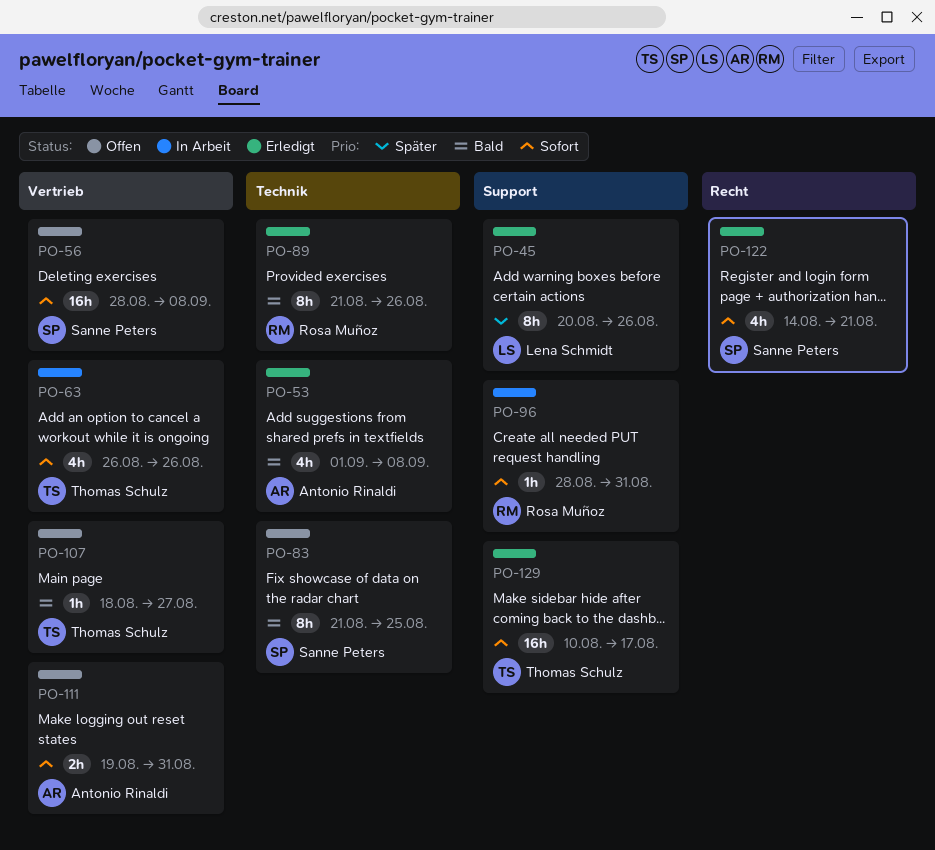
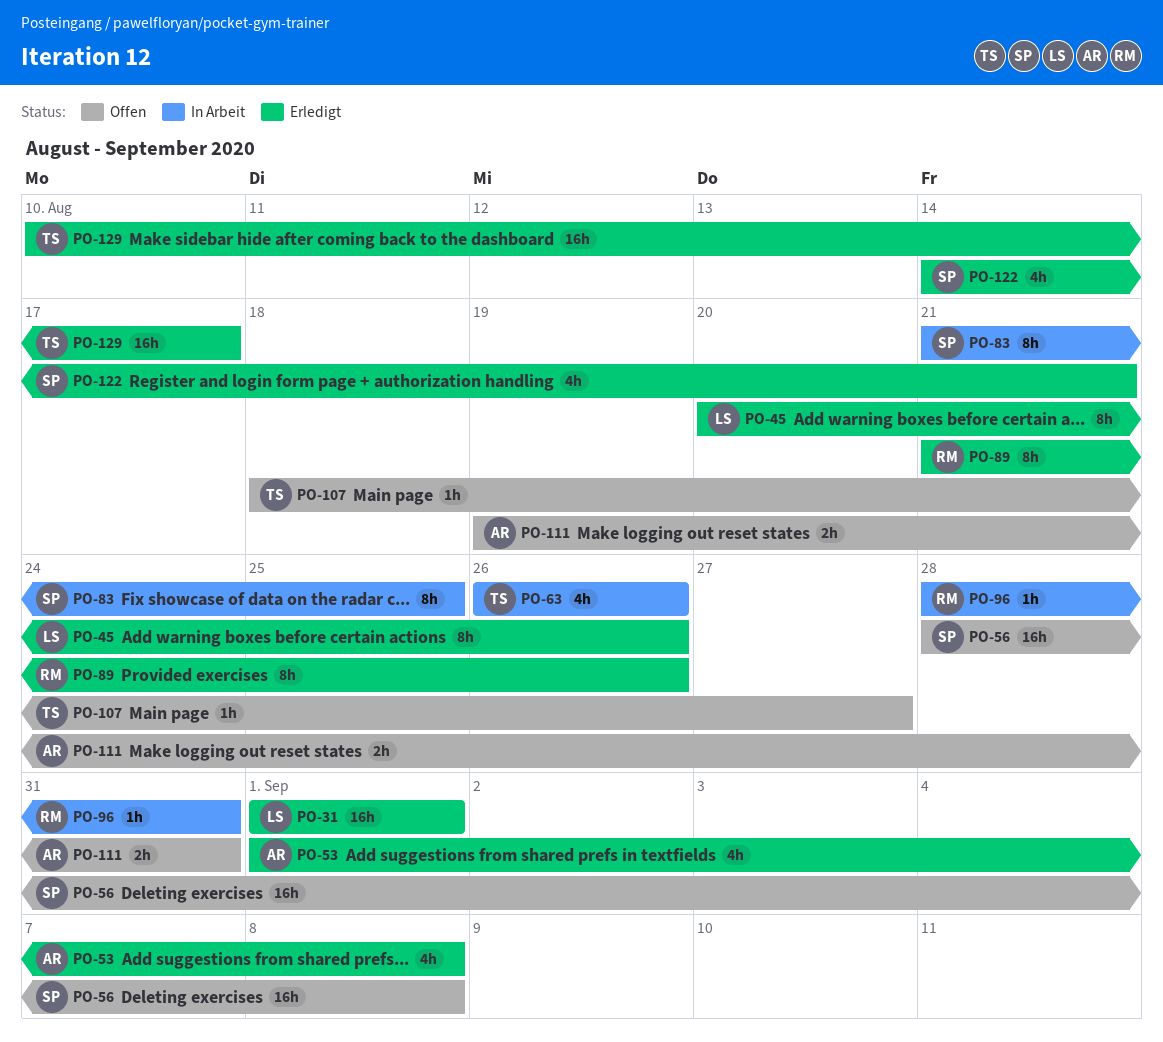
PO-31: none -> present
PO-83, status: Offen -> In Arbeit

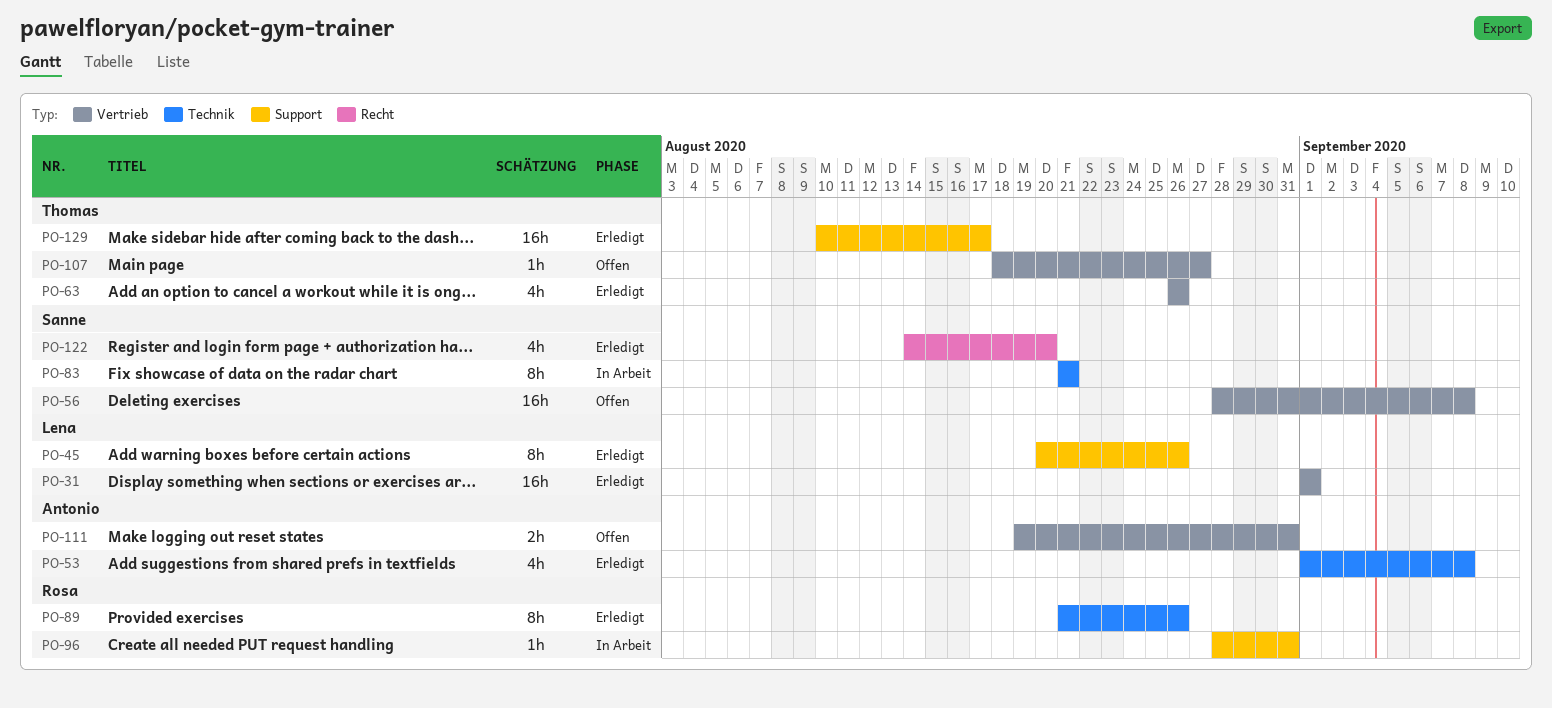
PO-63, status: In Arbeit -> Erledigt
PO-83, due: Aug 25 -> Aug 21
PO-122, due: Aug 21 -> Aug 20

